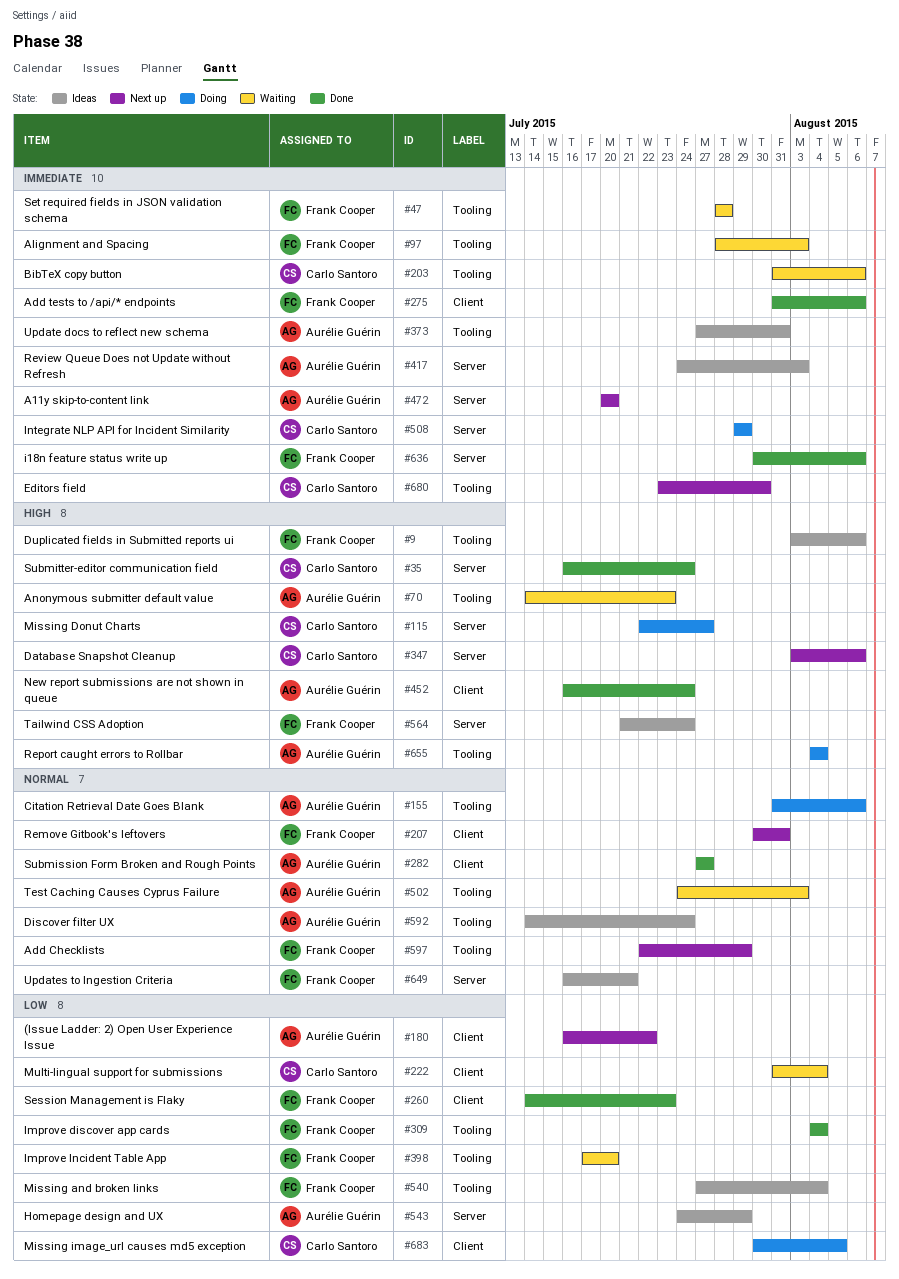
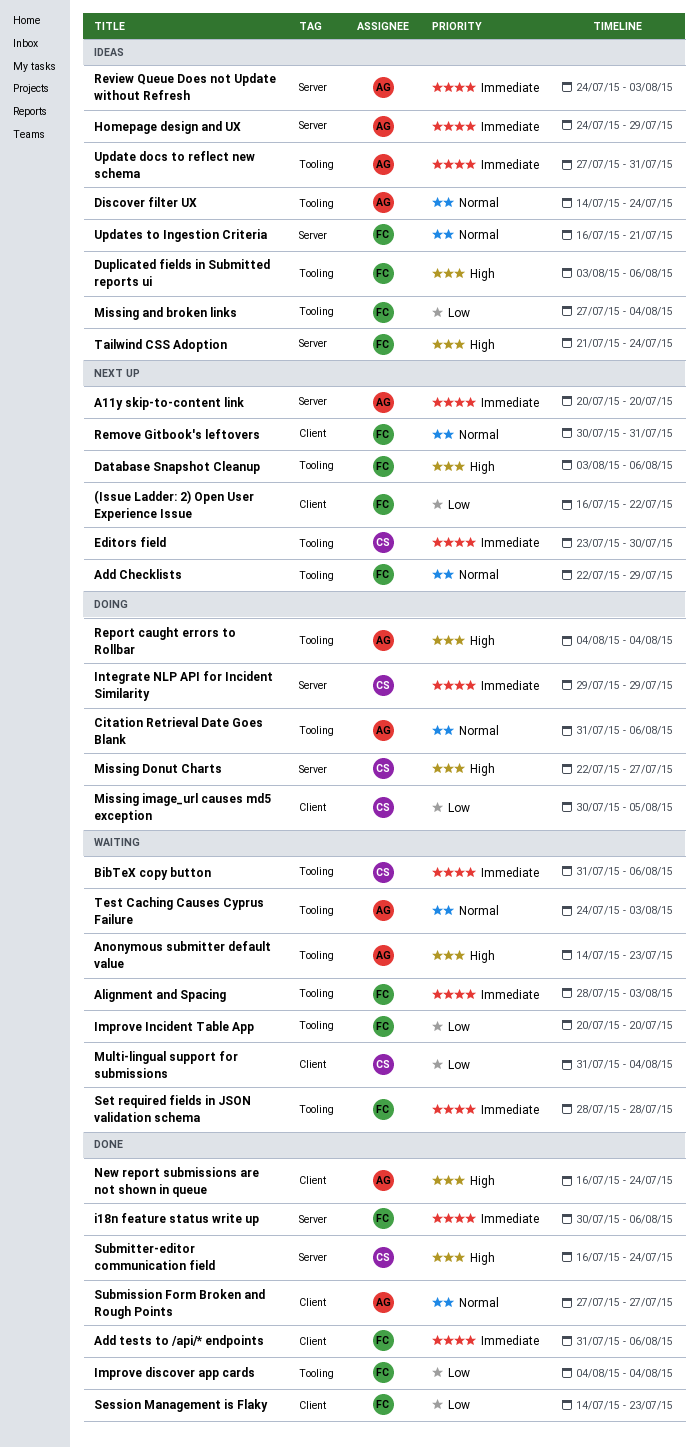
(Issue Ladder: 2) Open User Experience Issue, owner: Aurélie Guérin -> Frank Cooper
Database Snapshot Cleanup, owner: Carlo Santoro -> Frank Cooper
Database Snapshot Cleanup, label: Server -> Tooling
Homepage design and UX, priority: Low -> Immediate
Improve Incident Table App, start: Jul 17 -> Jul 20

